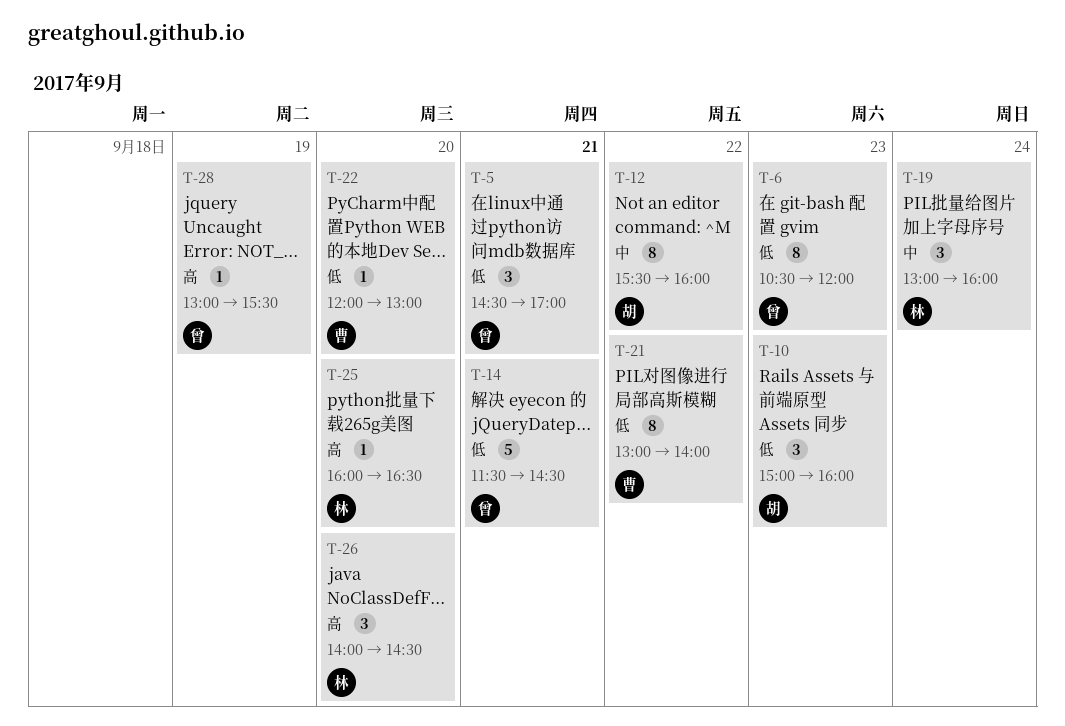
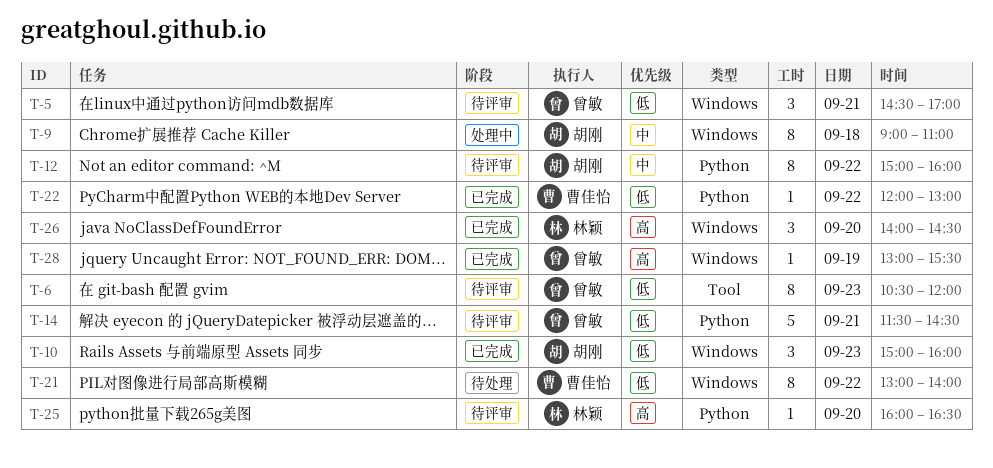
T-9: none -> present
T-12, begins: 15:30 -> 15:00
T-19: present -> none
T-22, day: Sep 20 -> Sep 22

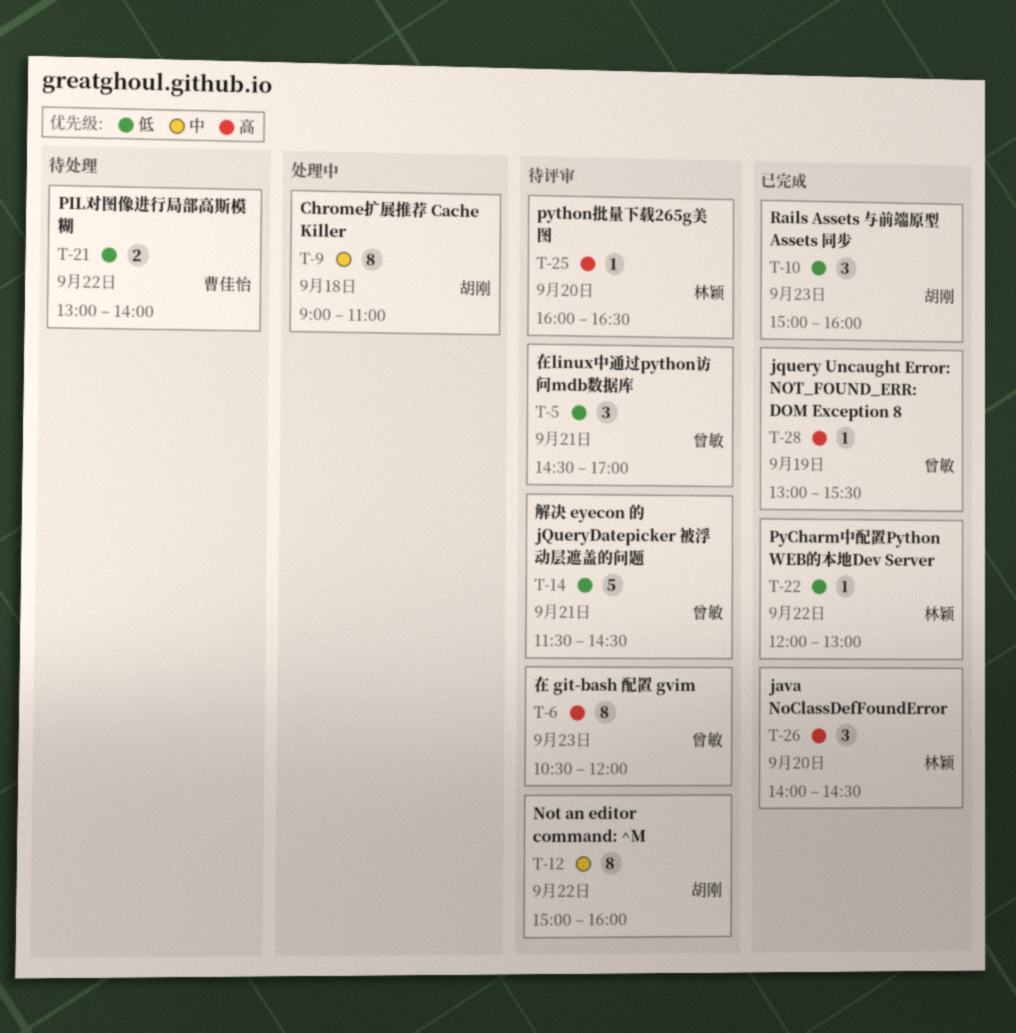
T-6, priority: 低 -> 高
T-21, estimate: 8 -> 2
T-22, owner: 曹佳怡 -> 林颖

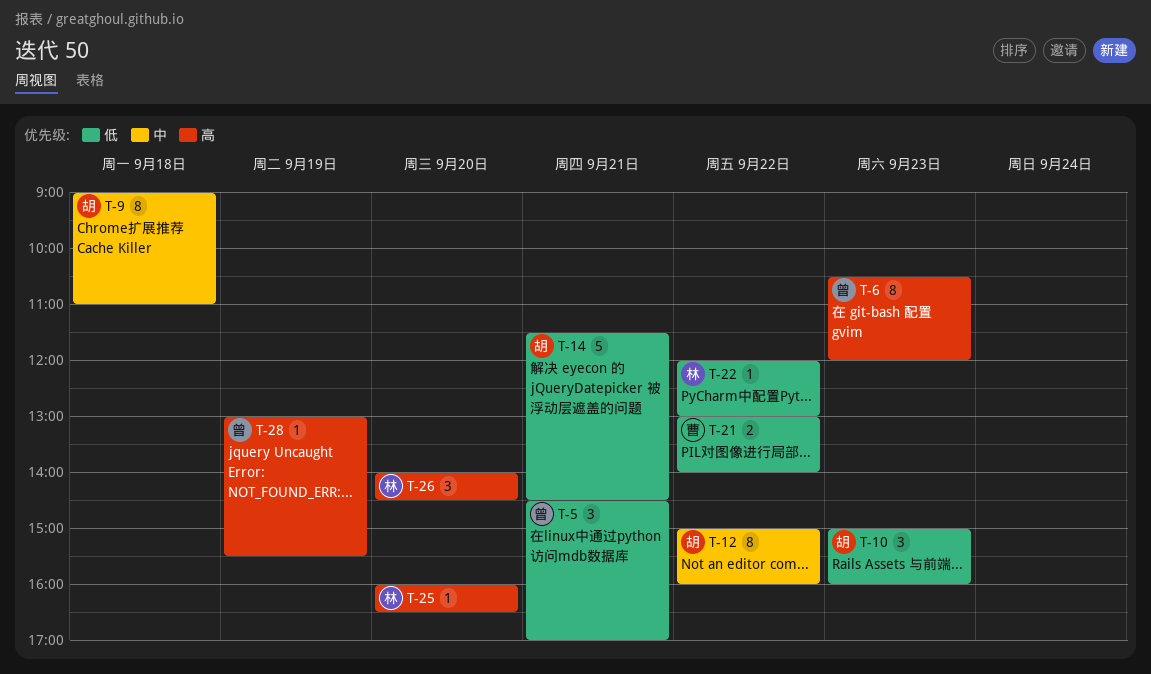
T-14, owner: 曾敏 -> 胡刚

